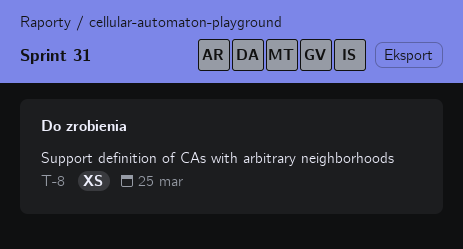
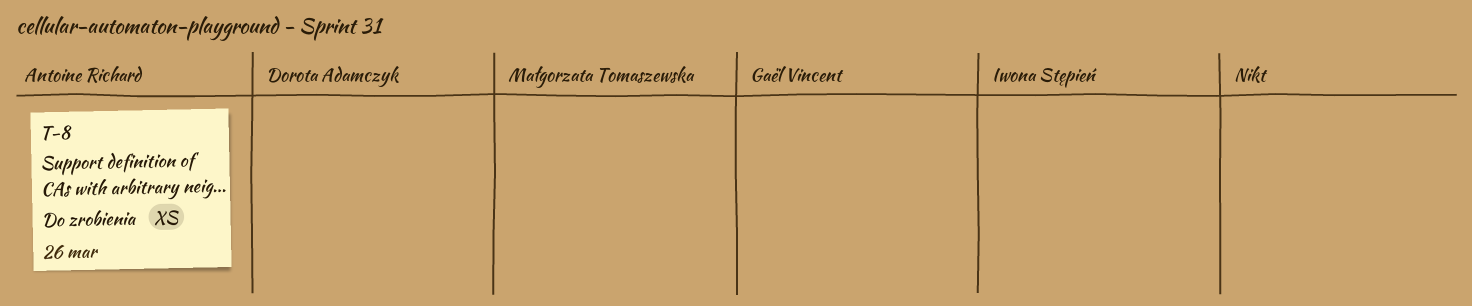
T-8, due: Mar 25 -> Mar 26

